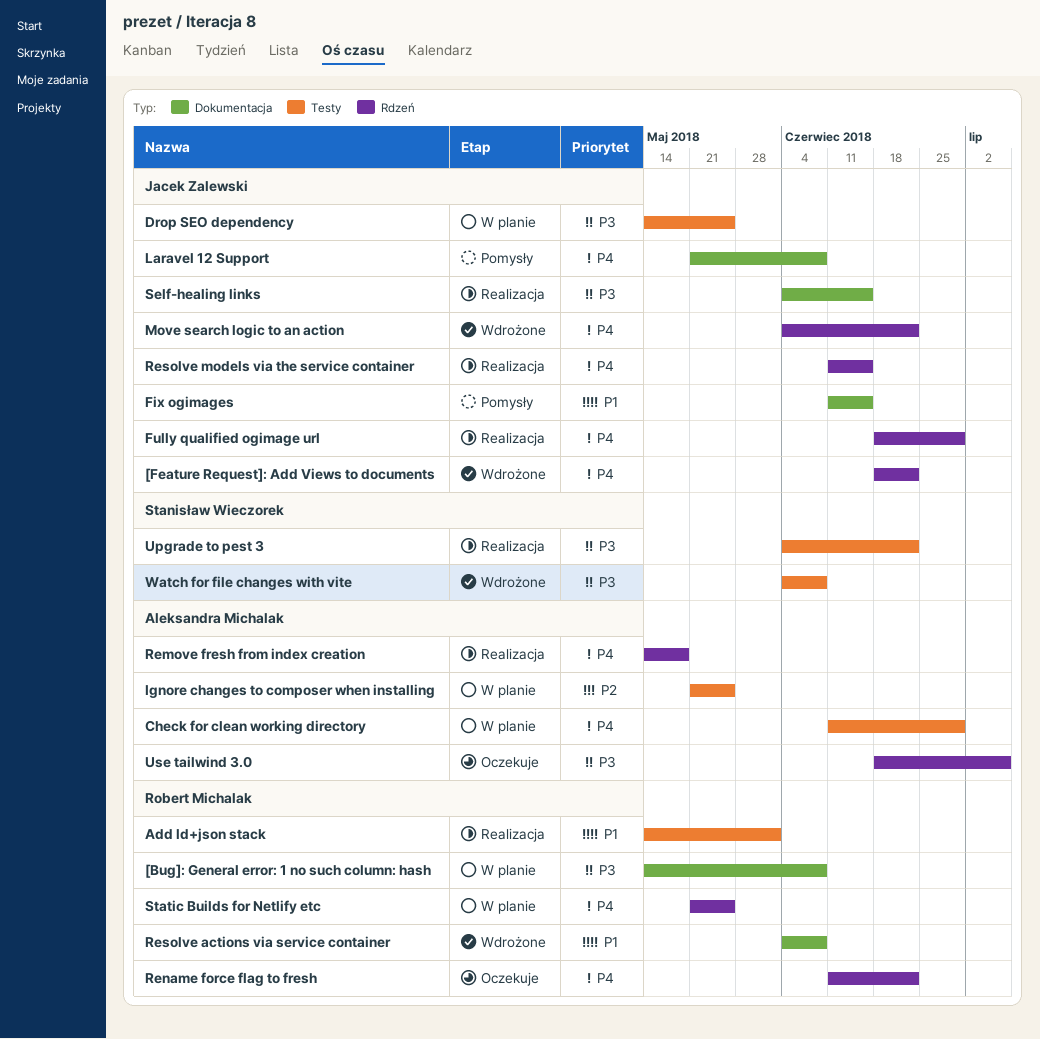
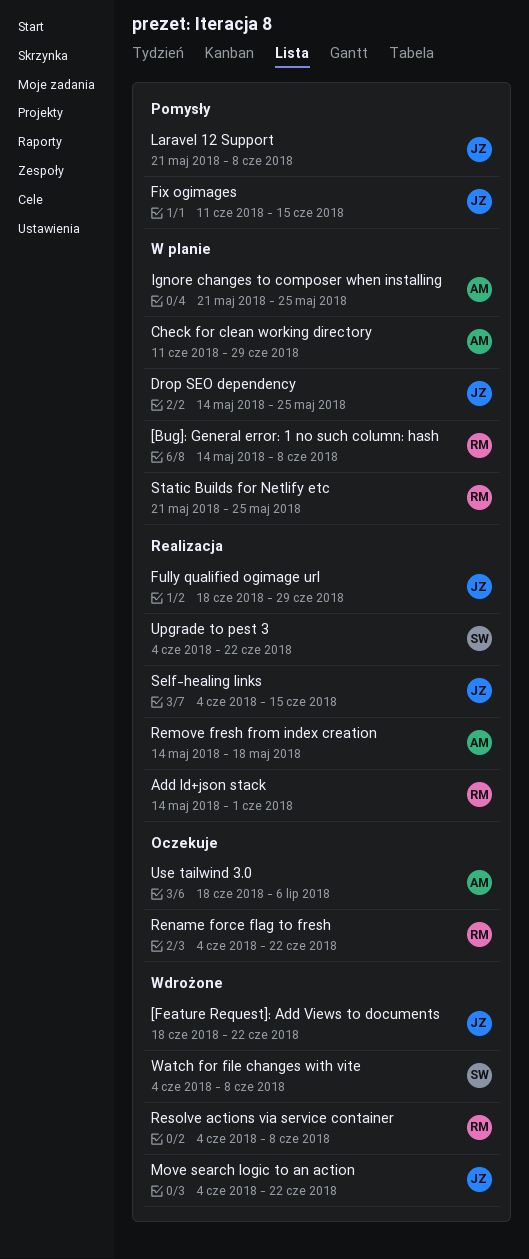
Rename force flag to fresh, start: Jun 11 -> Jun 4
Resolve models via the service container: present -> none

